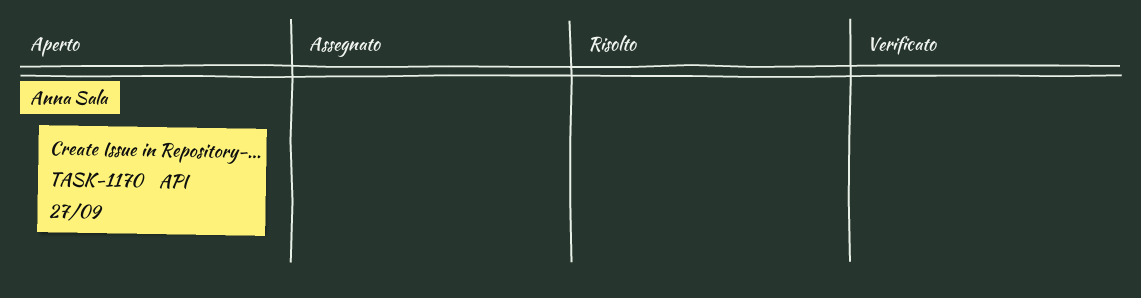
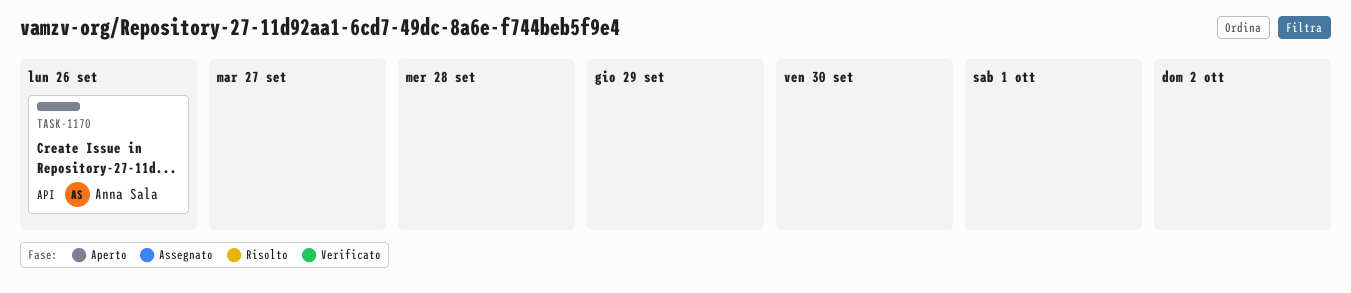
TASK-1170, due: Sep 27 -> Sep 26

